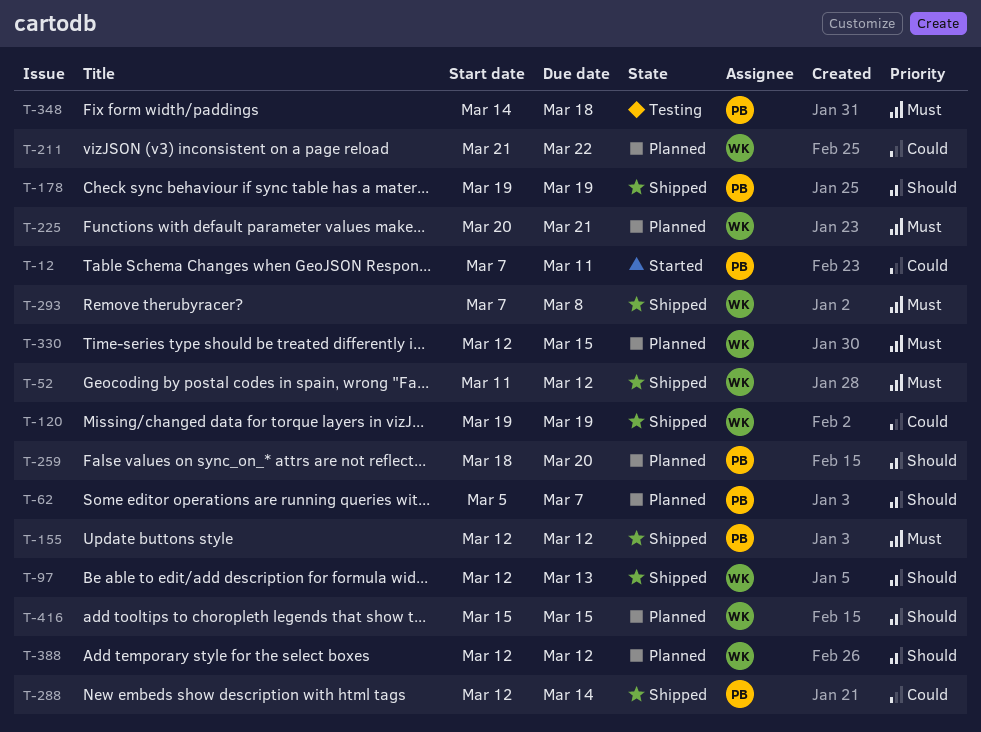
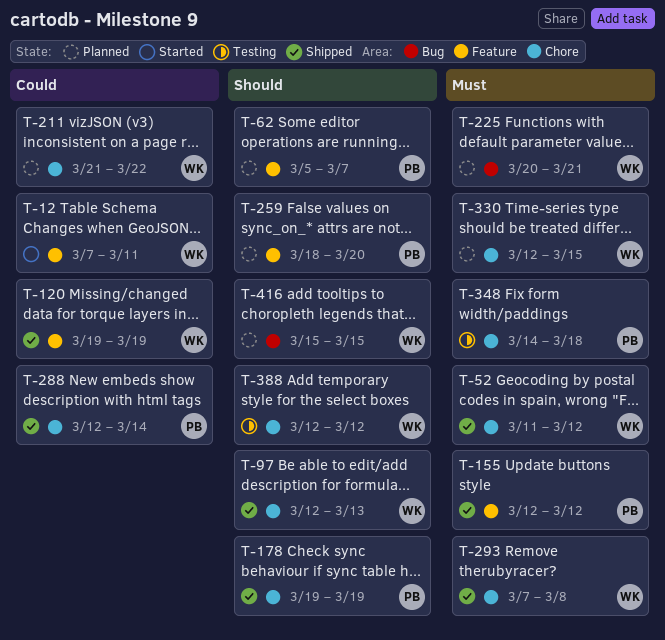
T-12, owner: PB -> WK
T-388, status: Planned -> Testing

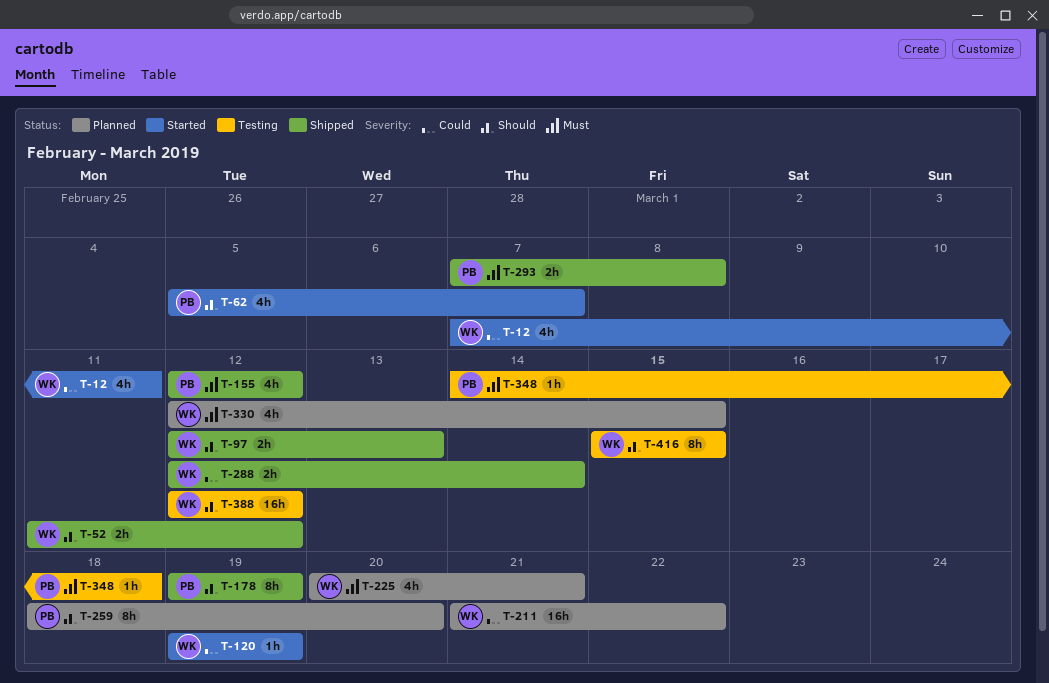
T-52, priority: Must -> Should
T-62, status: Planned -> Started
T-120, status: Shipped -> Started
T-288, owner: PB -> WK
T-293, owner: WK -> PB
T-416, status: Planned -> Testing

